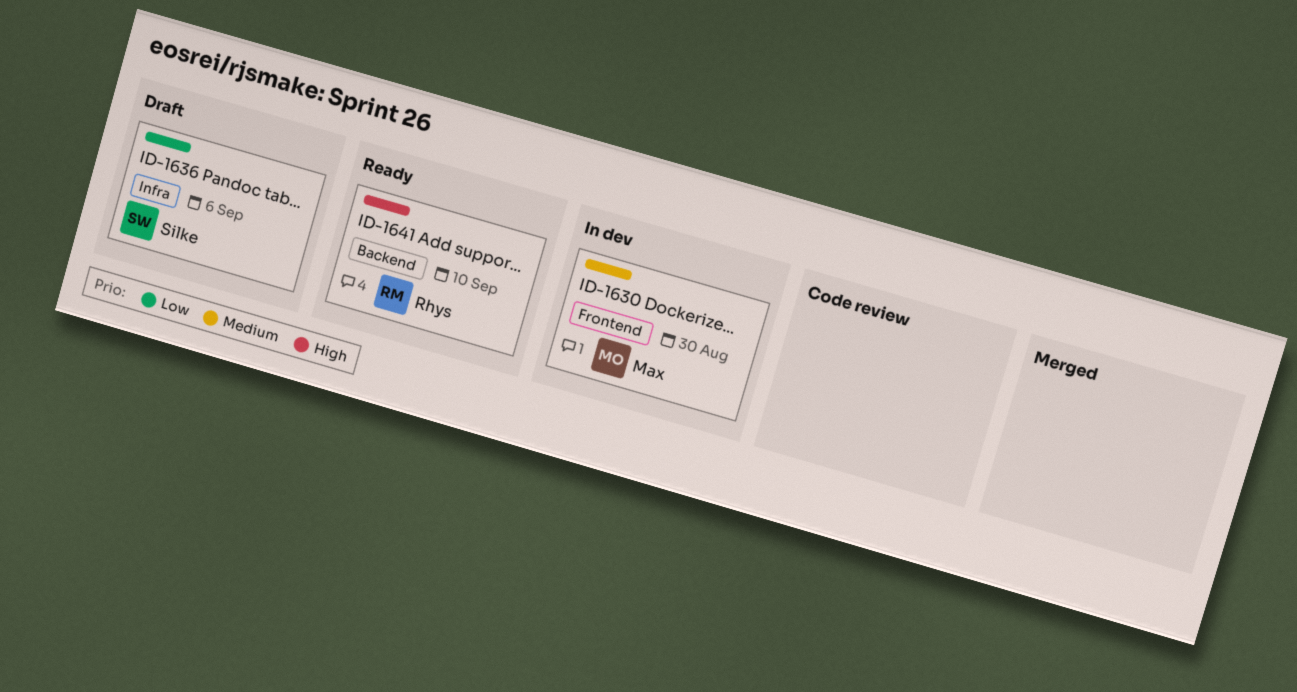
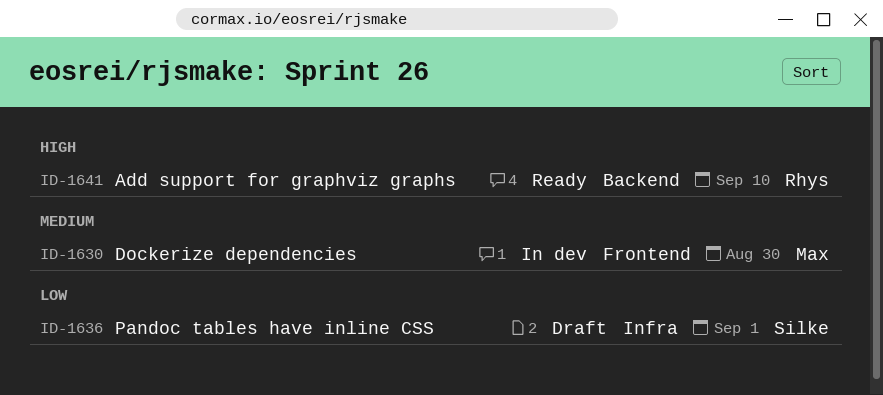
ID-1636, due: Sep 6 -> Sep 1

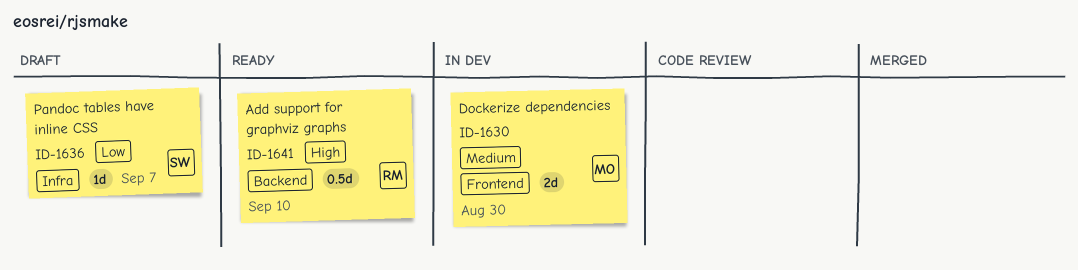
ID-1636, due: Sep 1 -> Sep 7

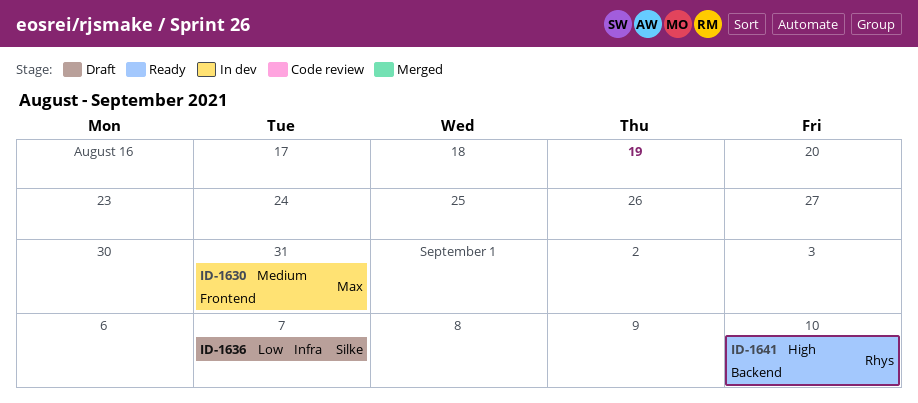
ID-1630, due: Aug 30 -> Aug 31

